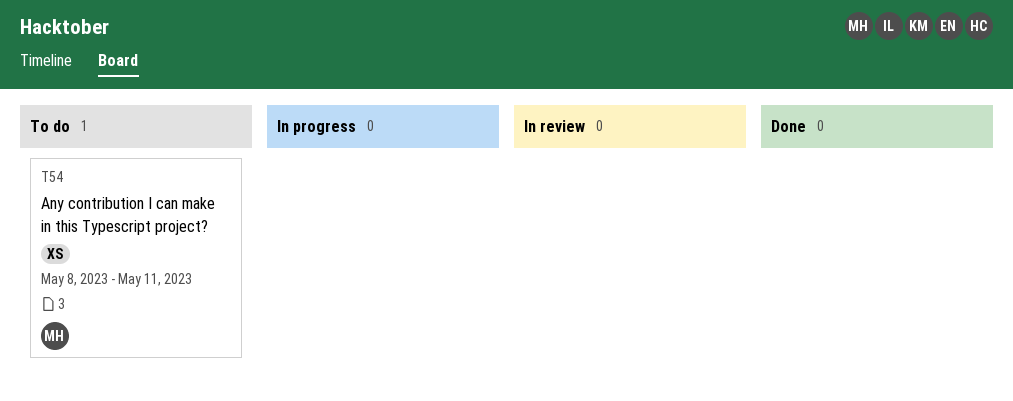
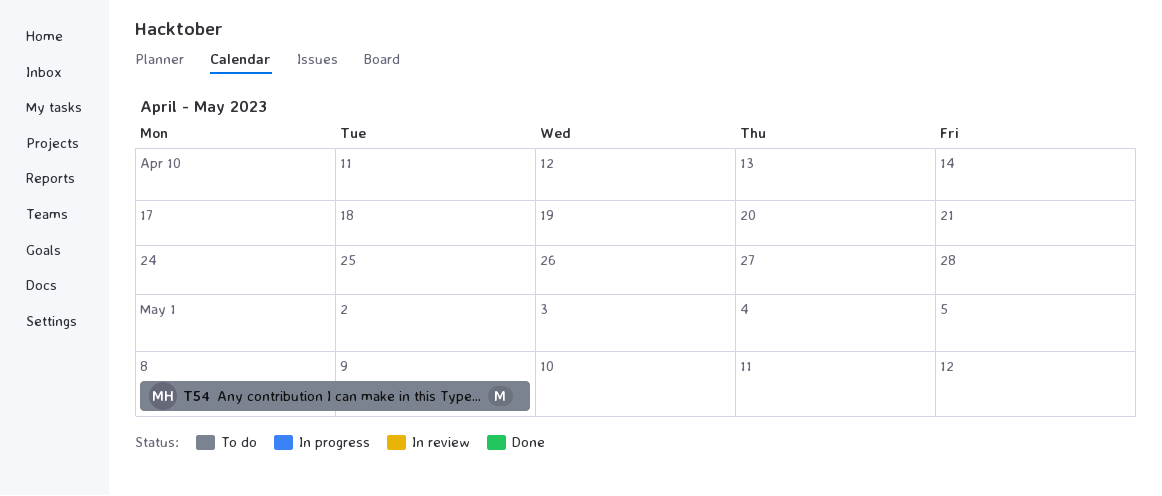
T54, estimate: XS -> M
T54, due: May 11 -> May 9

